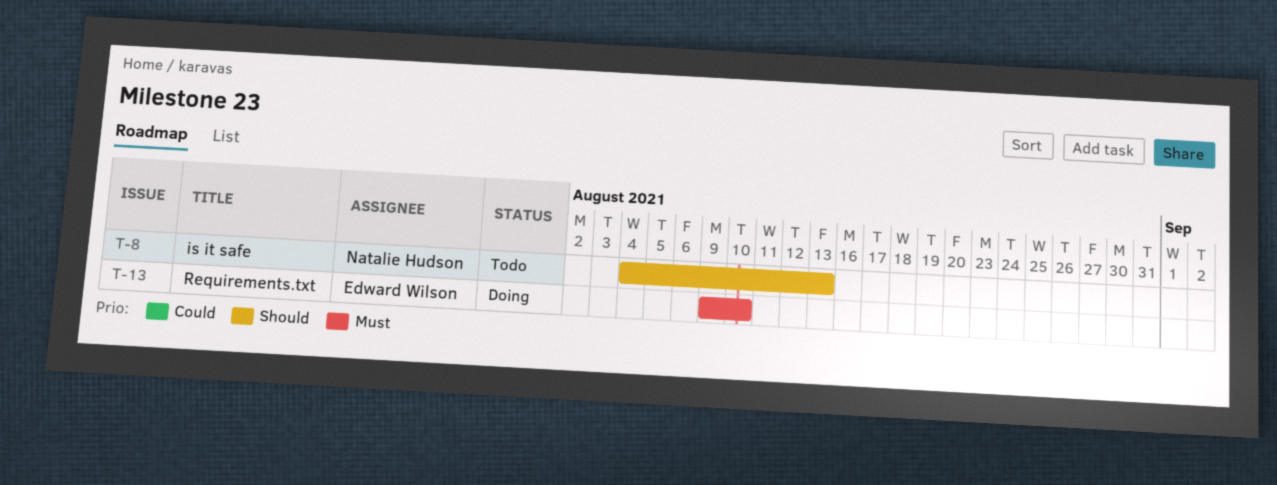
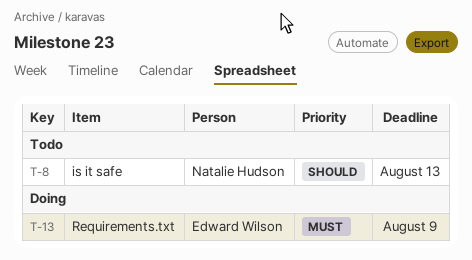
T-13, due: Aug 10 -> Aug 9

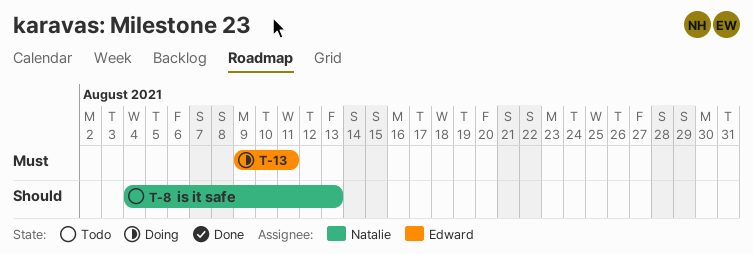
T-13, due: Aug 9 -> Aug 11

